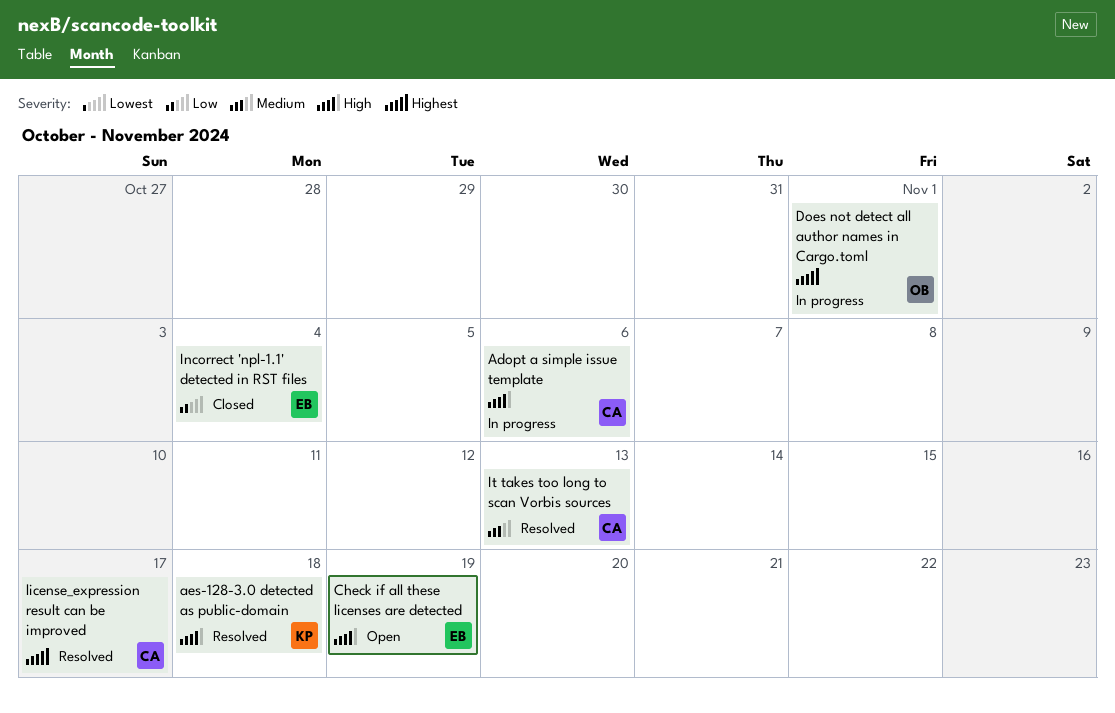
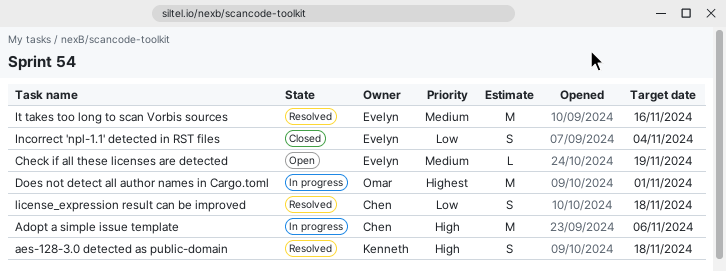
Check if all these licenses are detected, priority: High -> Medium
It takes too long to scan Vorbis sources, owner: Chen -> Evelyn
It takes too long to scan Vorbis sources, due: Nov 13 -> Nov 16
license_expression result can be improved, priority: Highest -> Low
license_expression result can be improved, due: Nov 17 -> Nov 18

